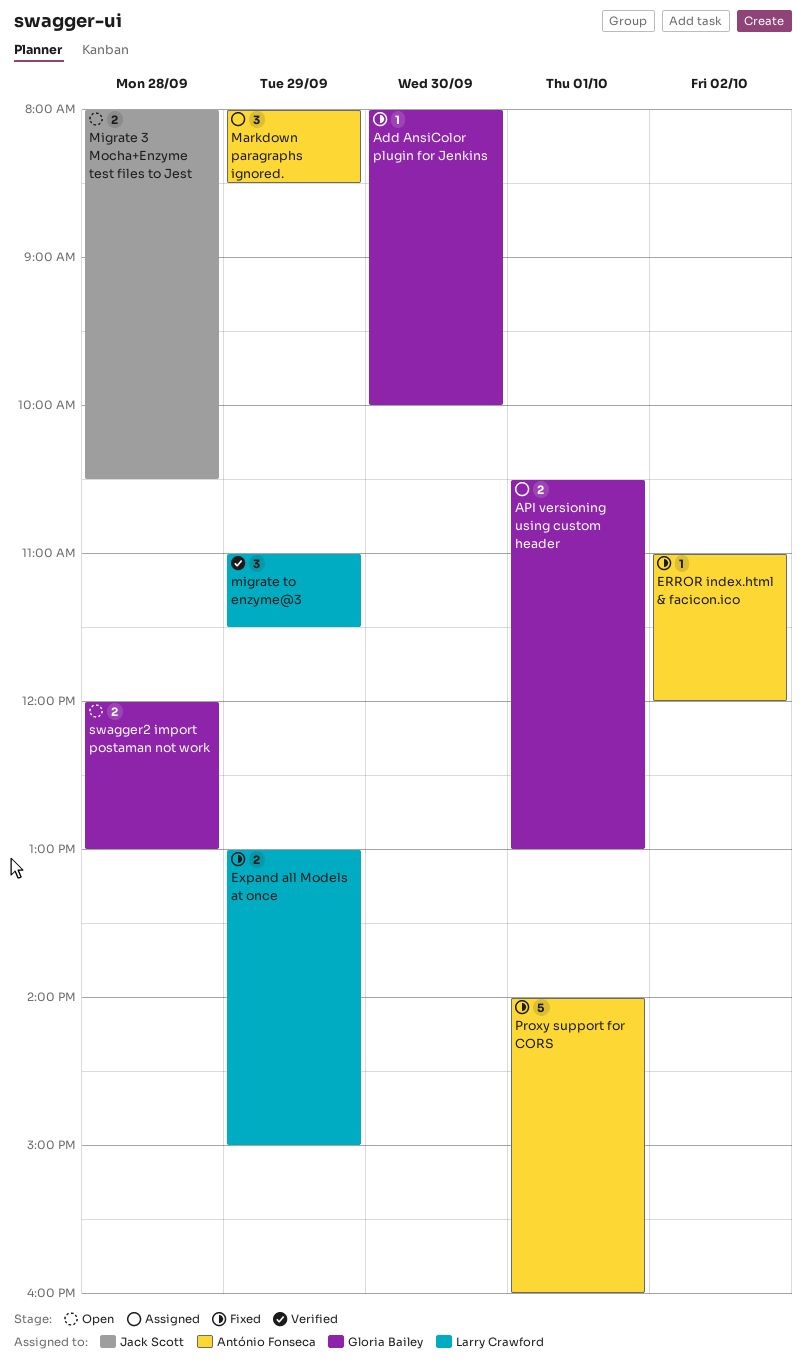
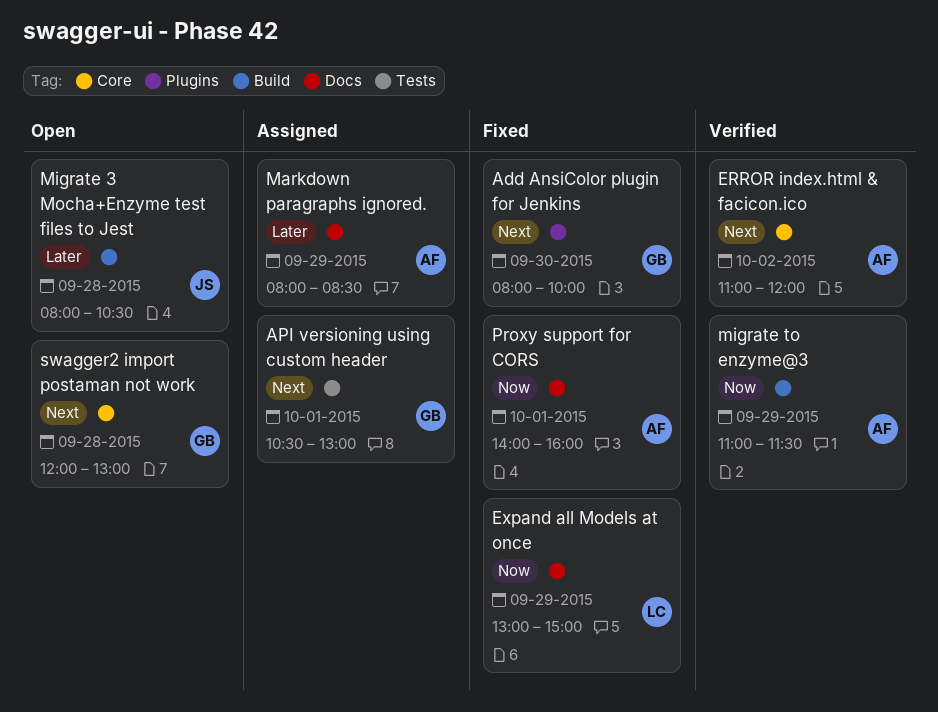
ERROR index.html & facicon.ico, status: Fixed -> Verified
migrate to enzyme@3, owner: Larry Crawford -> António Fonseca

